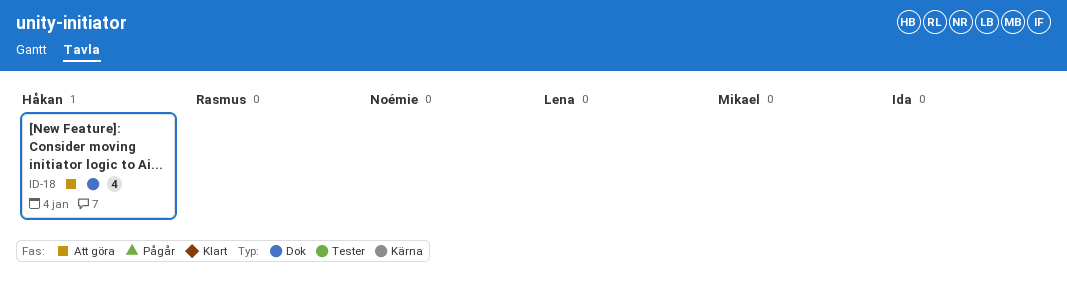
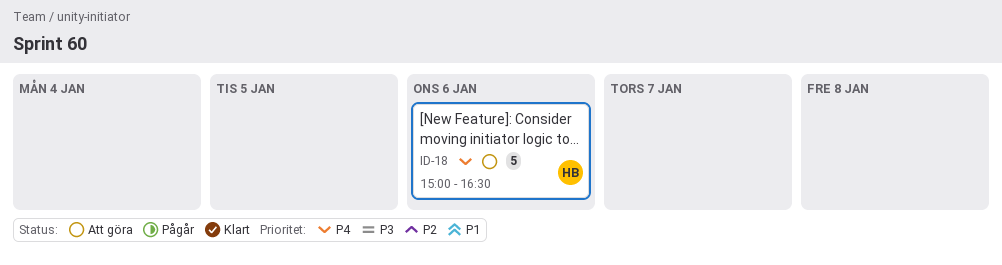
ID-18, estimate: 4 -> 5
ID-18, day: Jan 4 -> Jan 6

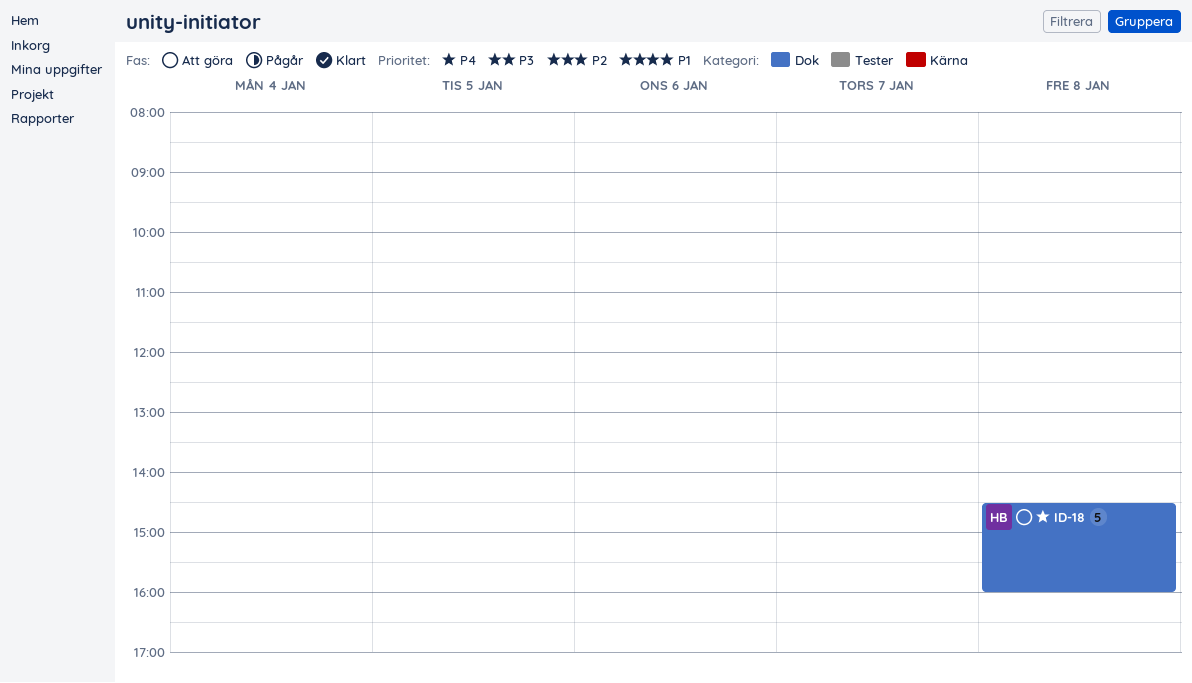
ID-18, day: Jan 6 -> Jan 8
ID-18, begins: 15:00 -> 14:30
ID-18, ends: 16:30 -> 16:00

